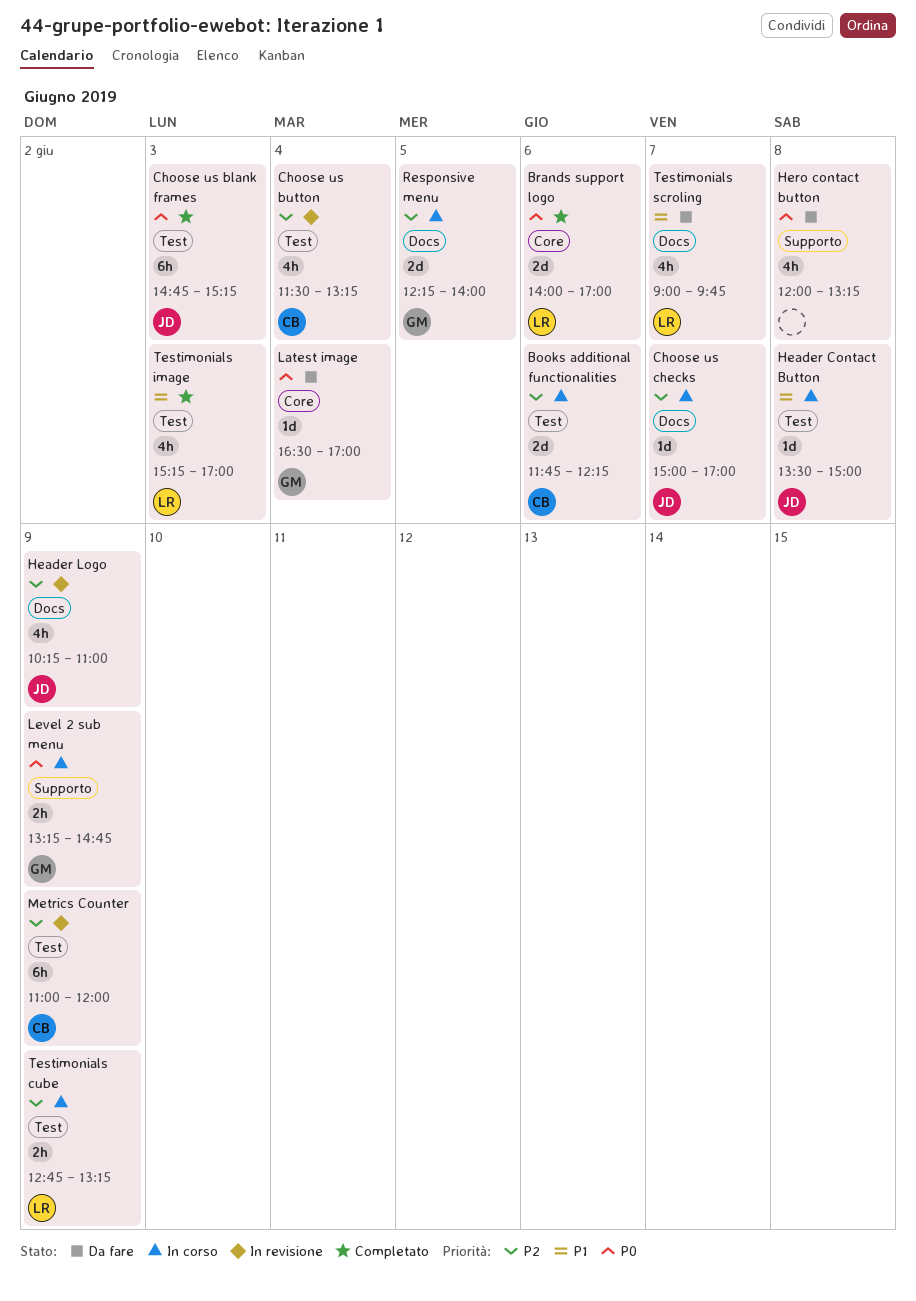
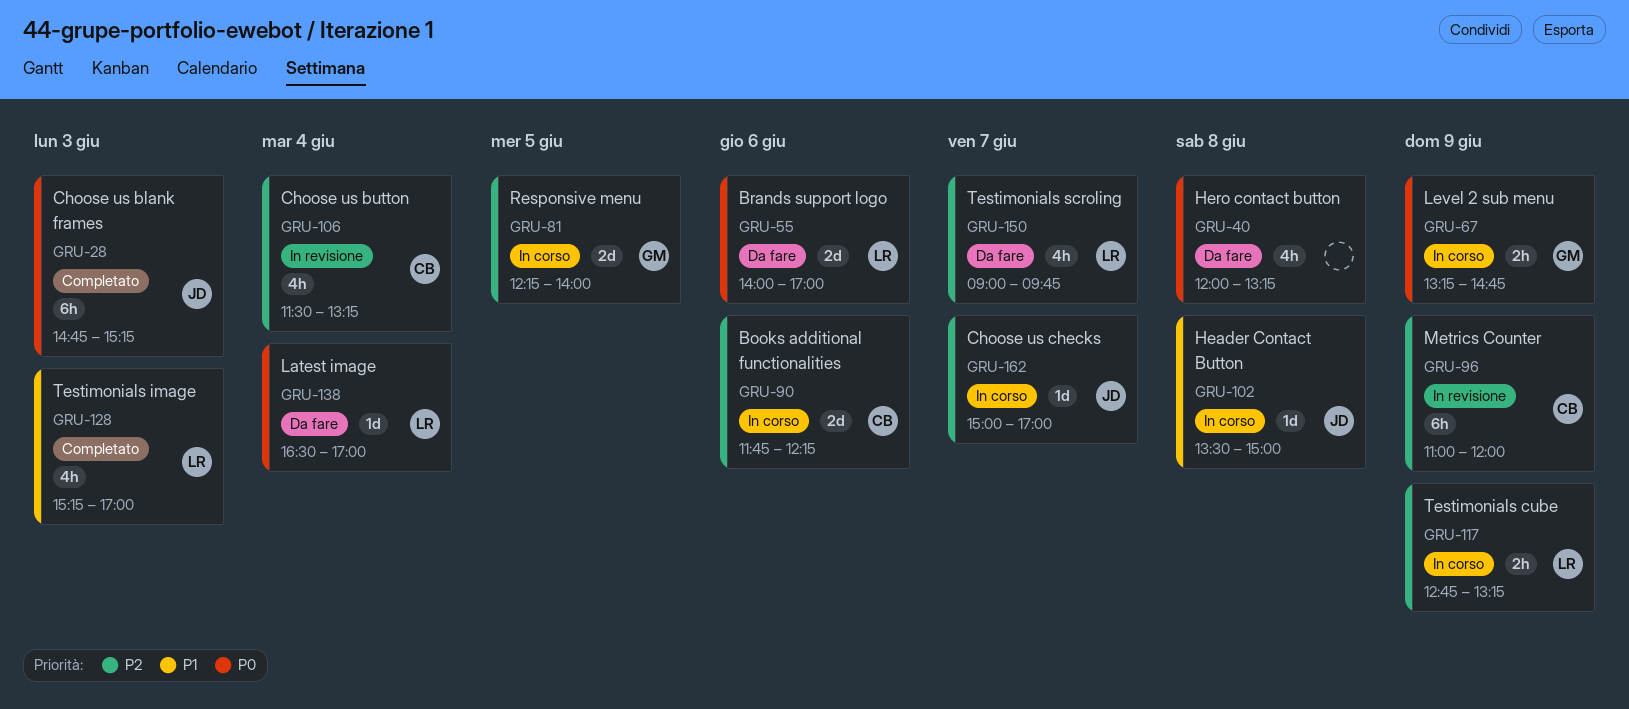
Brands support logo, status: Completato -> Da fare
Header Logo: present -> none
Latest image, owner: GM -> LR
Testimonials scroling, priority: P1 -> P2

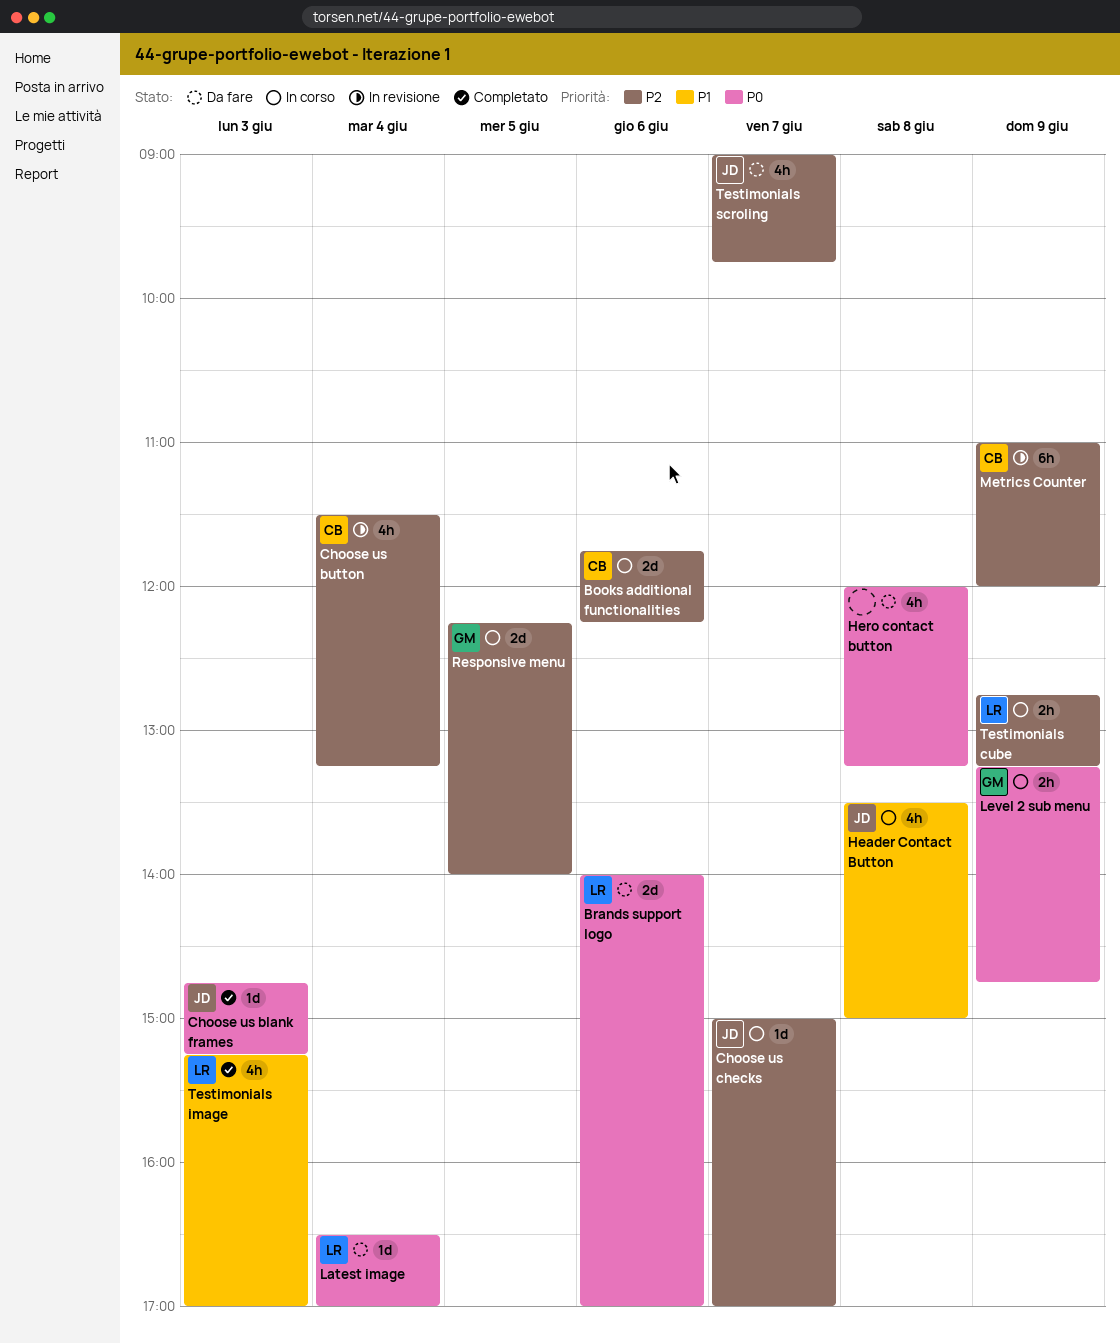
Choose us blank frames, estimate: 6h -> 1d
Header Contact Button, estimate: 1d -> 4h
Testimonials scroling, owner: LR -> JD

